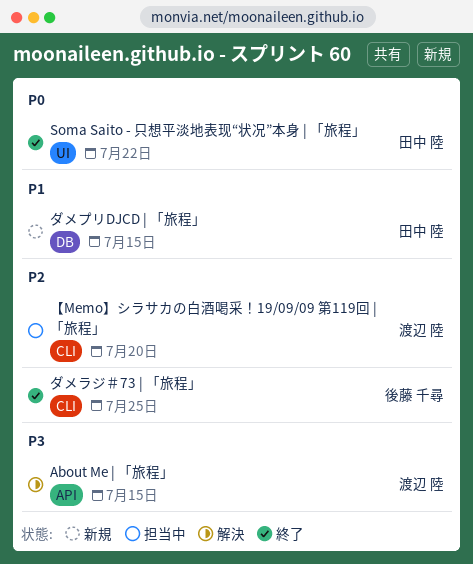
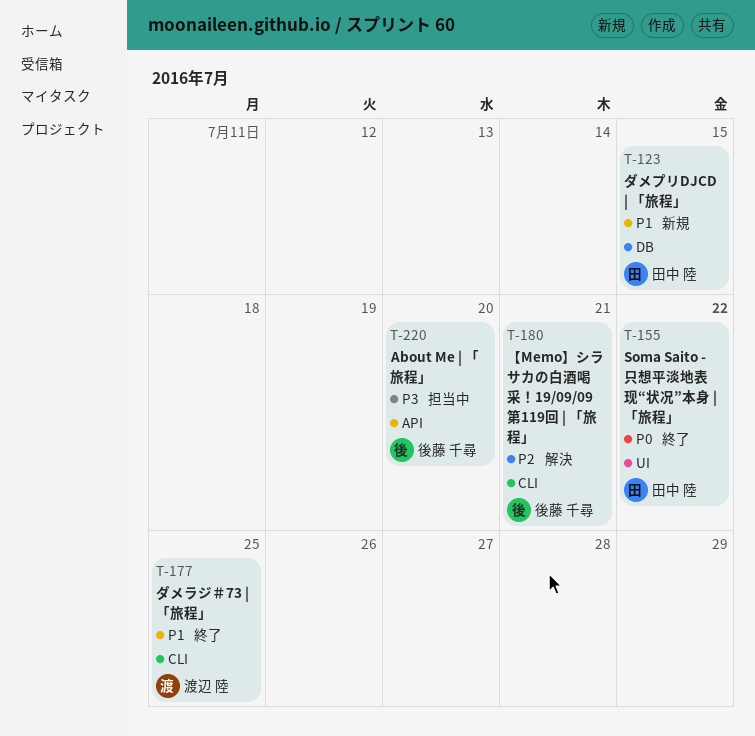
About Me | 「旅程」, status: 解決 -> 担当中
About Me | 「旅程」, owner: 渡辺 陸 -> 後藤 千尋
About Me | 「旅程」, due: Jul 15 -> Jul 20
【Memo】シラサカの白酒喝采！19/09/09 第119回 | 「旅程」, status: 担当中 -> 解決
【Memo】シラサカの白酒喝采！19/09/09 第119回 | 「旅程」, owner: 渡辺 陸 -> 後藤 千尋
【Memo】シラサカの白酒喝采！19/09/09 第119回 | 「旅程」, due: Jul 20 -> Jul 21
ダメラジ＃73 | 「旅程」, owner: 後藤 千尋 -> 渡辺 陸
ダメラジ＃73 | 「旅程」, priority: P2 -> P1

